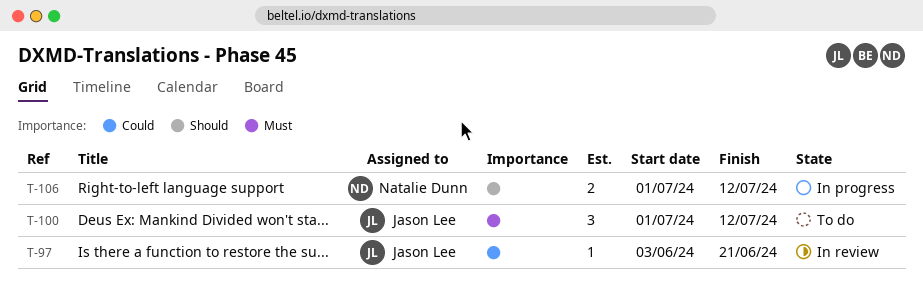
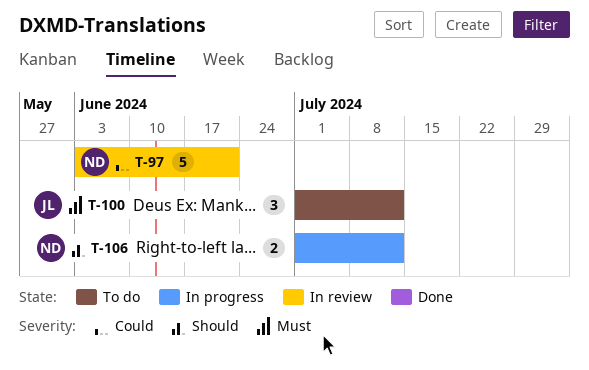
T-97, owner: Jason Lee -> Natalie Dunn
T-97, estimate: 1 -> 5

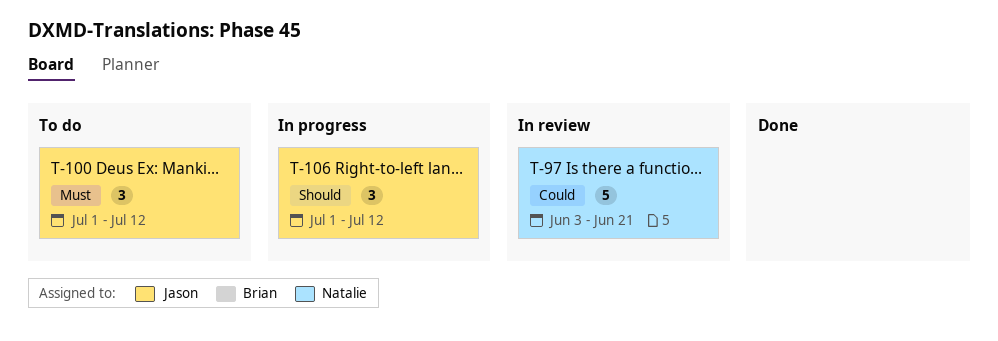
T-106, owner: Natalie -> Jason
T-106, estimate: 2 -> 3

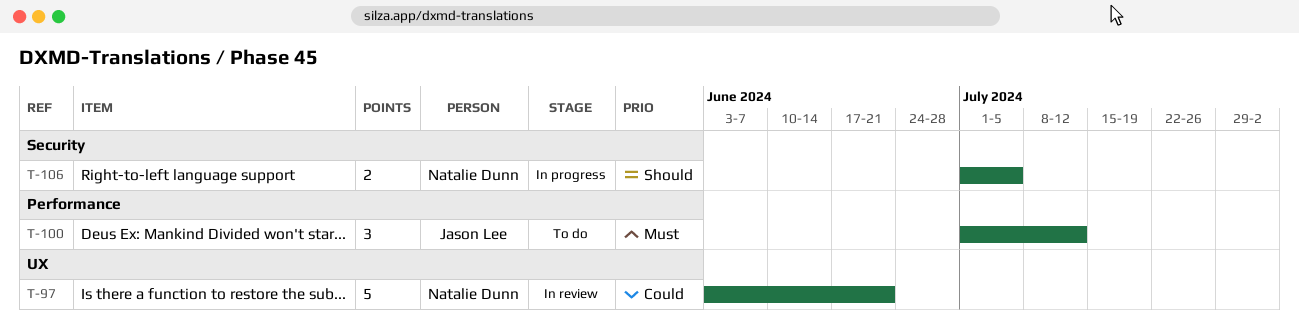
T-106, owner: Jason Lee -> Natalie Dunn
T-106, estimate: 3 -> 2
T-106, due: Jul 12 -> Jul 5

